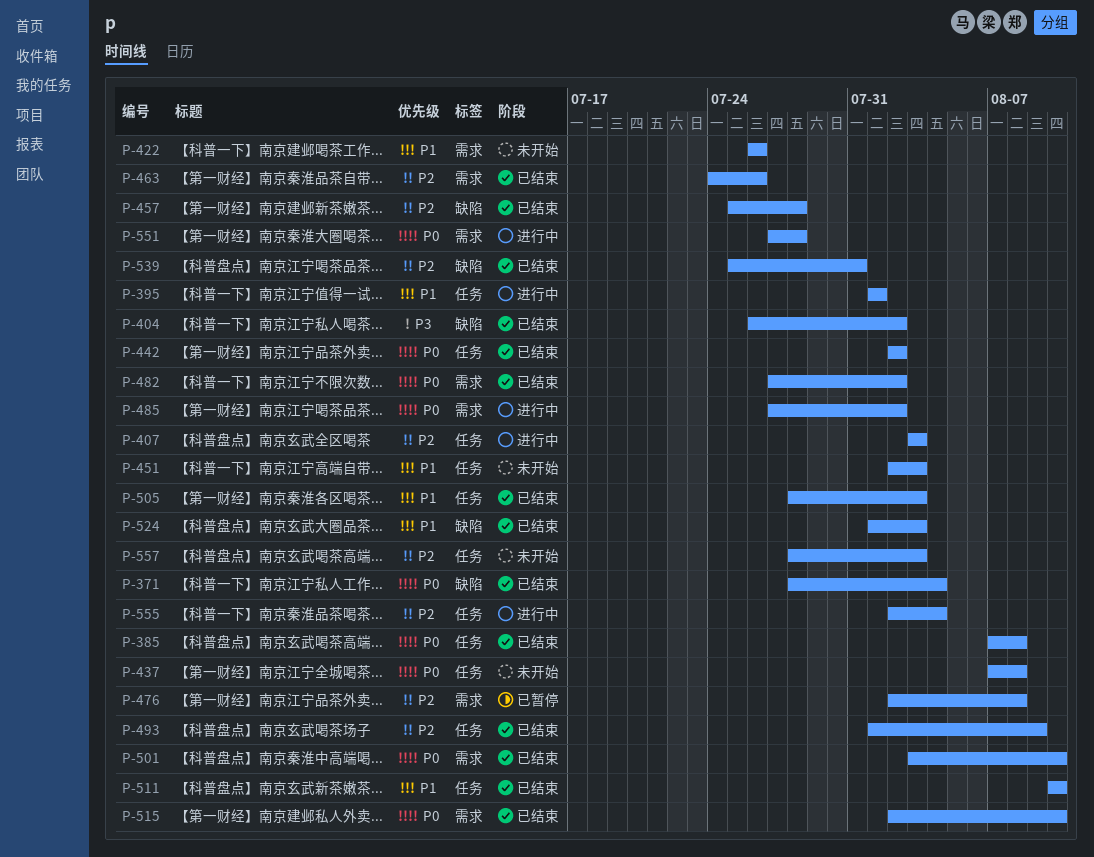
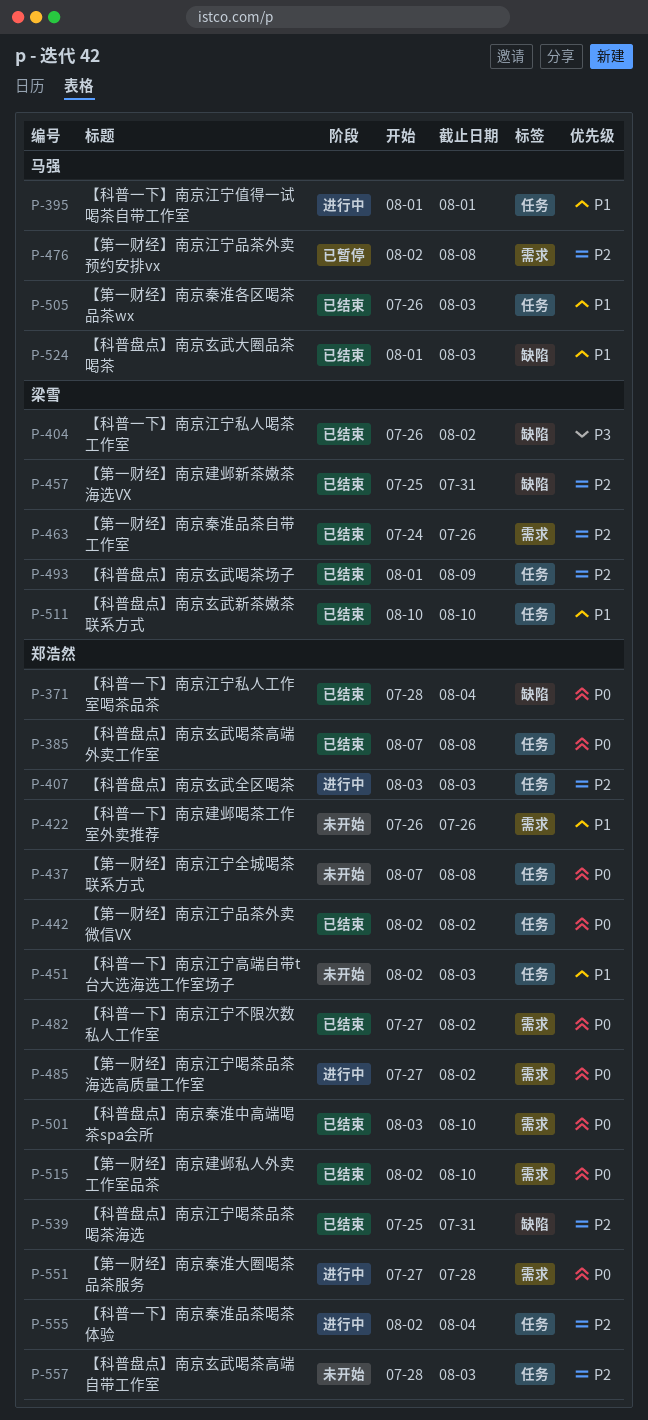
P-457, due: Jul 28 -> Jul 31
P-505, start: Jul 28 -> Jul 26

